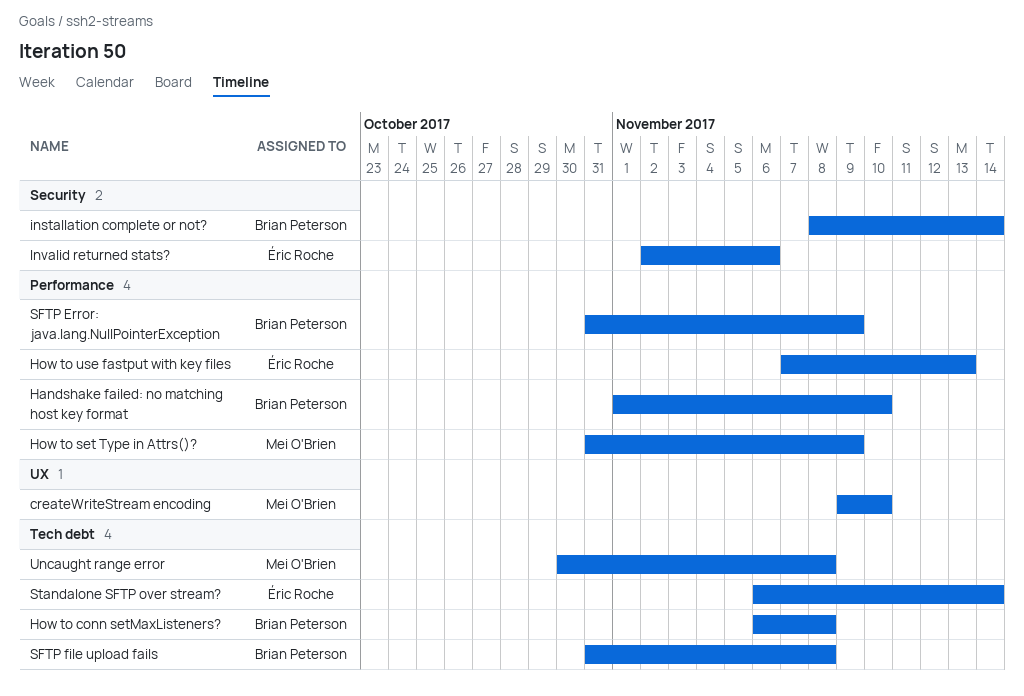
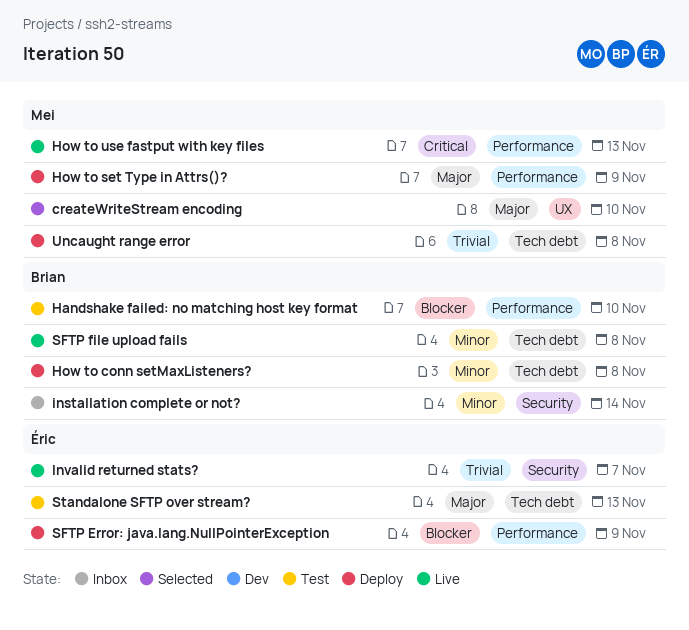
How to use fastput with key files, owner: Éric Roche -> Mei O'Brien
Invalid returned stats?, due: Nov 6 -> Nov 7
SFTP Error: java.lang.NullPointerException, owner: Brian Peterson -> Éric Roche
Standalone SFTP over stream?, due: Nov 14 -> Nov 13

